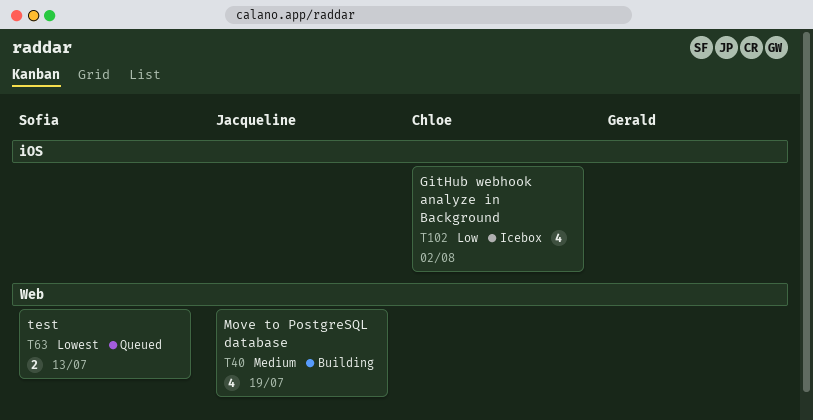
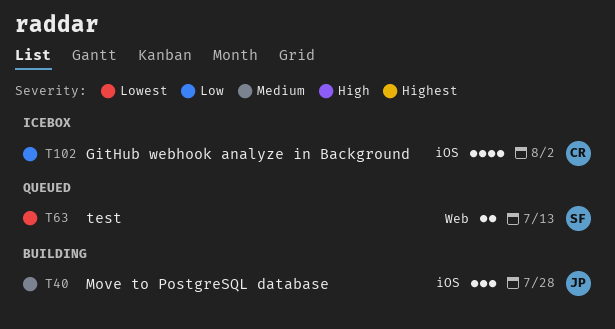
T40, label: Web -> iOS
T40, estimate: 4 -> 3
T40, due: Jul 19 -> Jul 28

